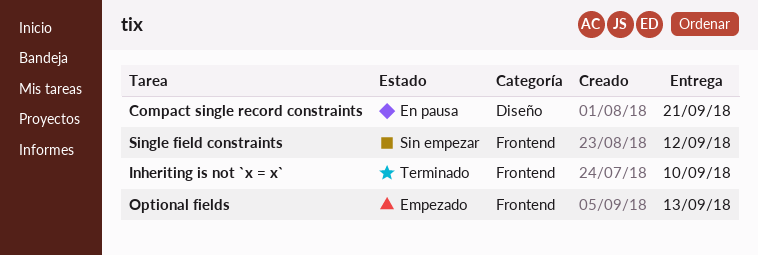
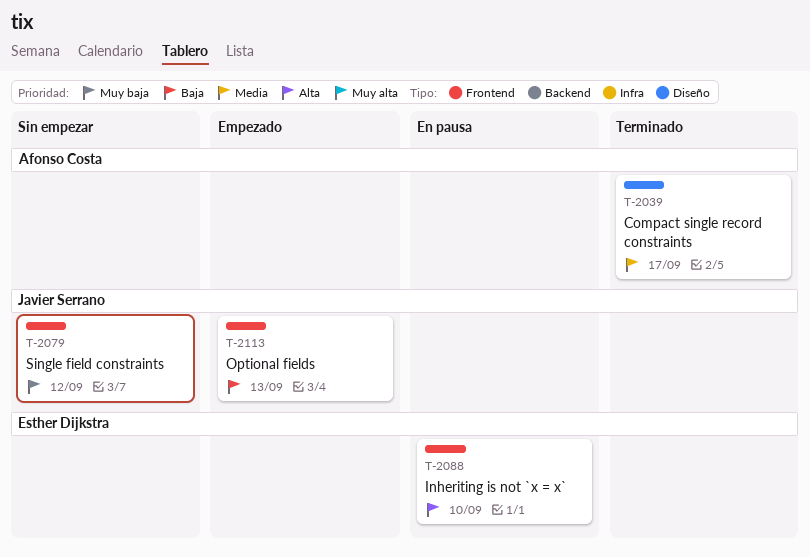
Compact single record constraints, status: En pausa -> Terminado
Compact single record constraints, due: Sep 21 -> Sep 17
Inheriting is not `x = x`, status: Terminado -> En pausa

